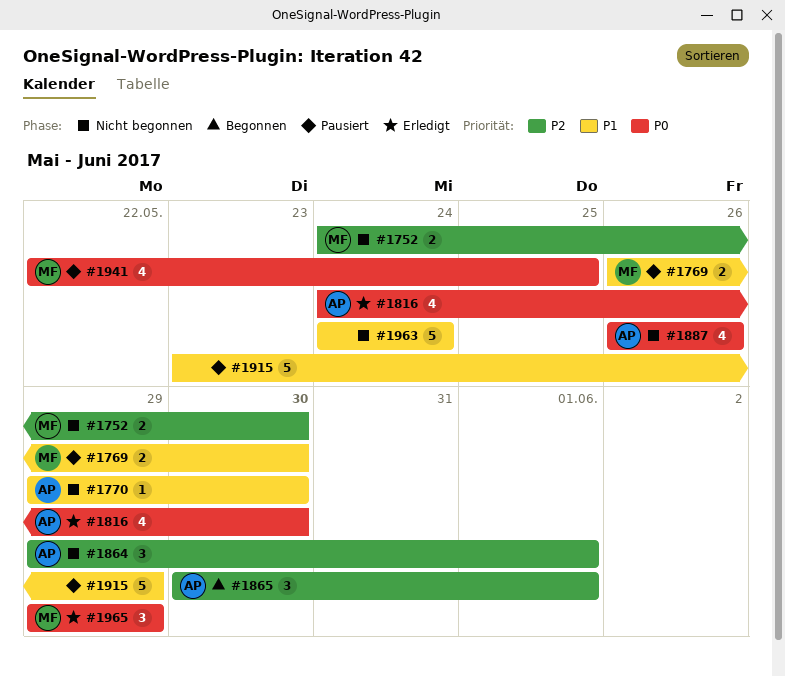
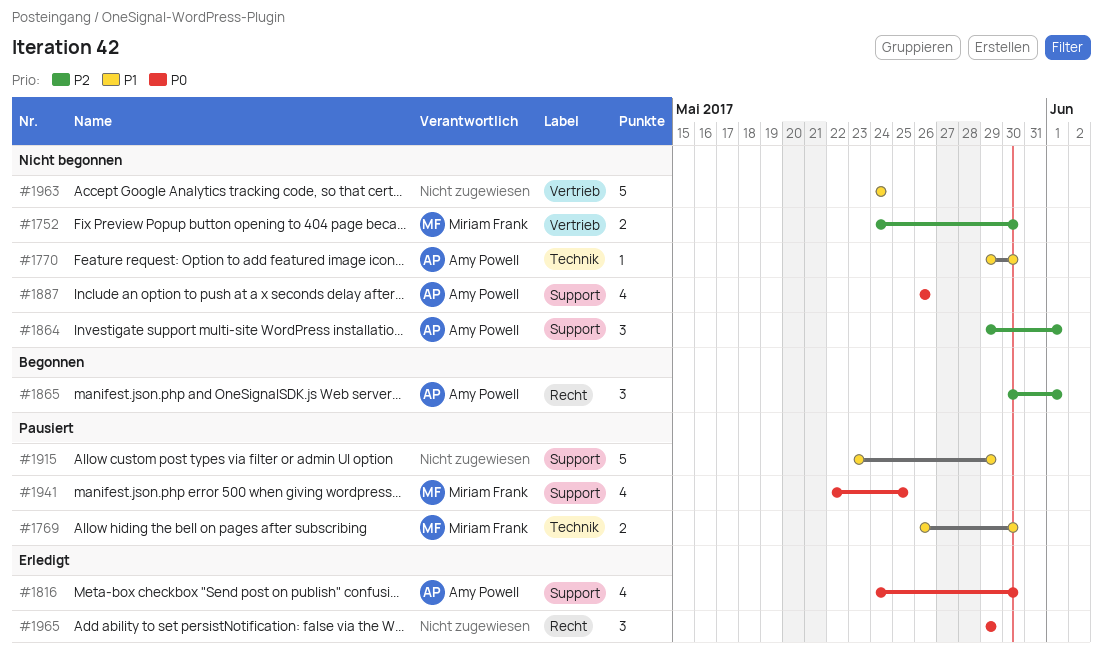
#1965, owner: Miriam Frank -> none

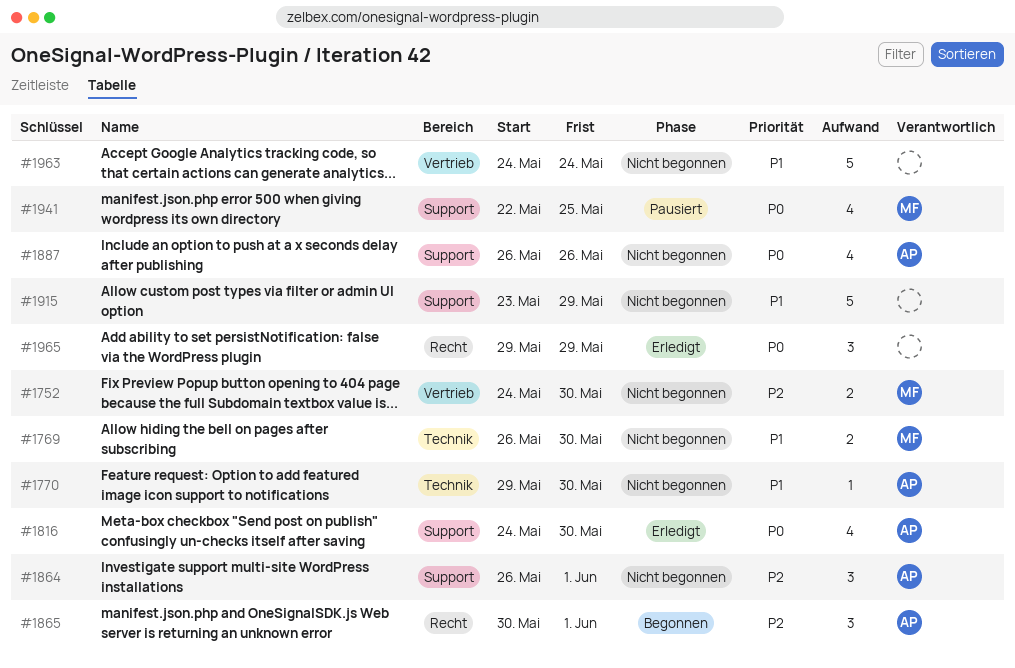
#1769, status: Pausiert -> Nicht begonnen
#1864, start: May 29 -> May 26
#1915, status: Pausiert -> Nicht begonnen

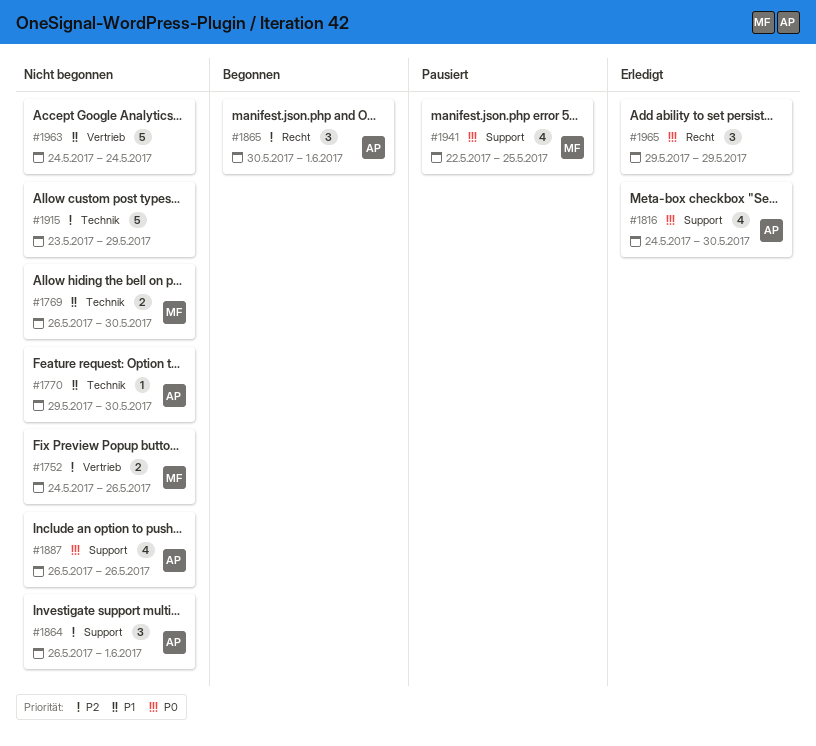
#1752, due: May 30 -> May 26
#1915, priority: P1 -> P2
#1915, label: Support -> Technik

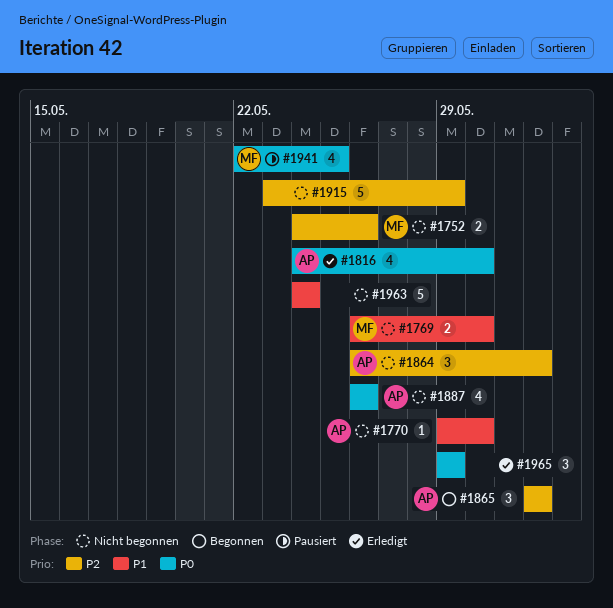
#1865, start: May 30 -> Jun 1

